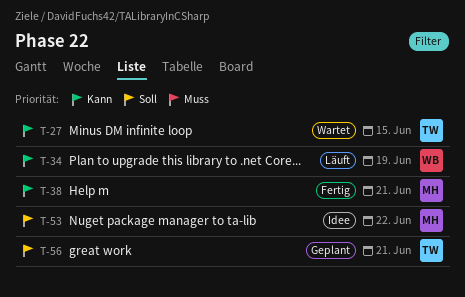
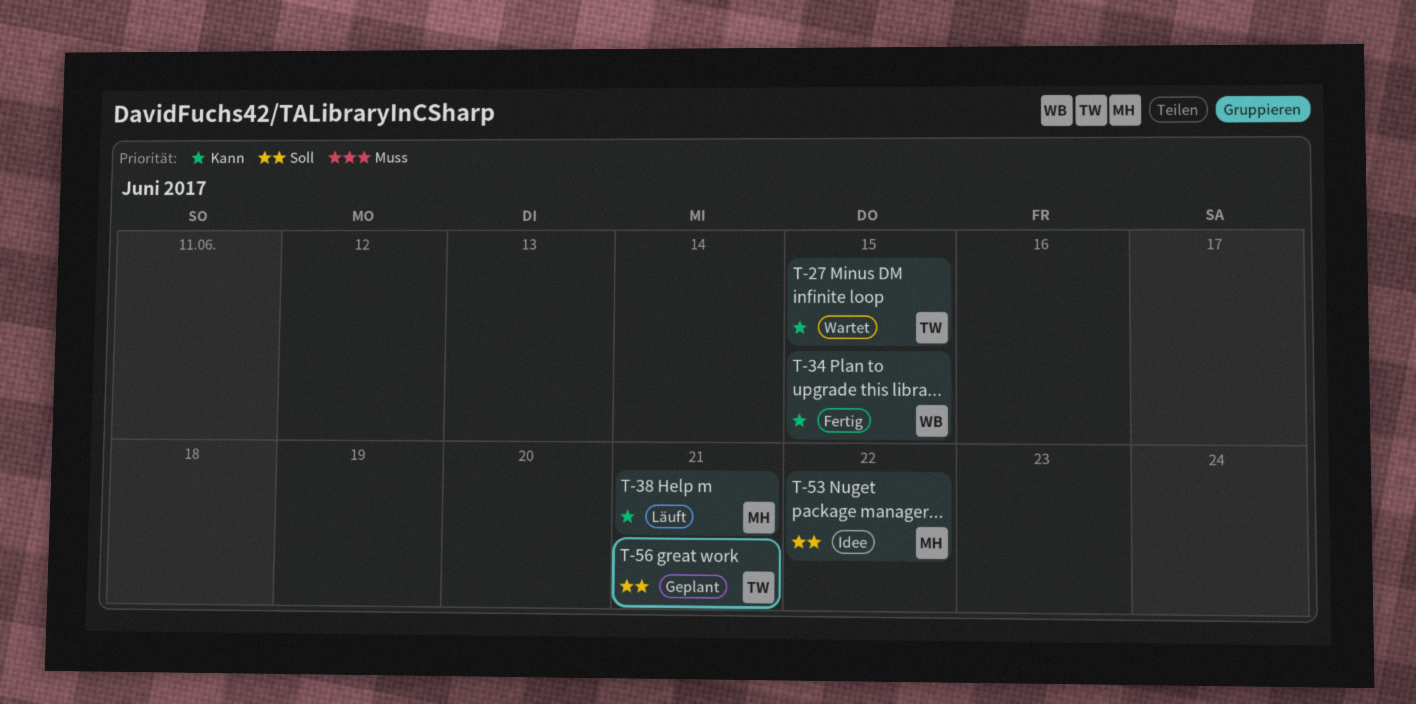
T-34, status: Läuft -> Fertig
T-34, due: Jun 19 -> Jun 15
T-38, status: Fertig -> Läuft

